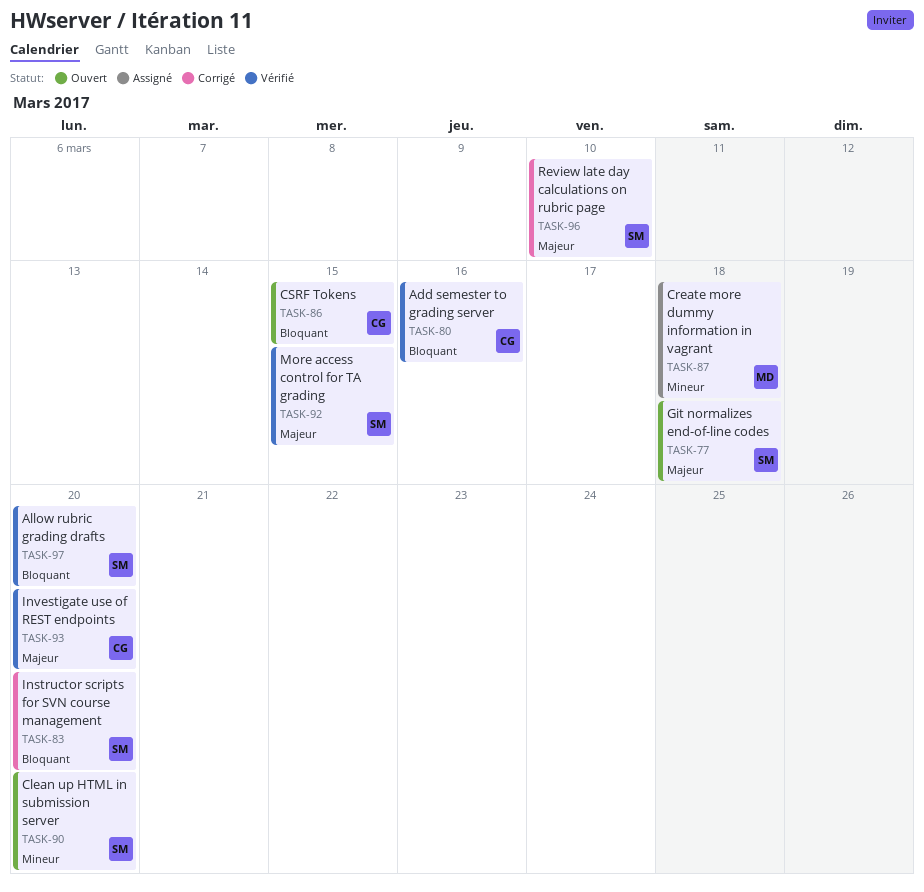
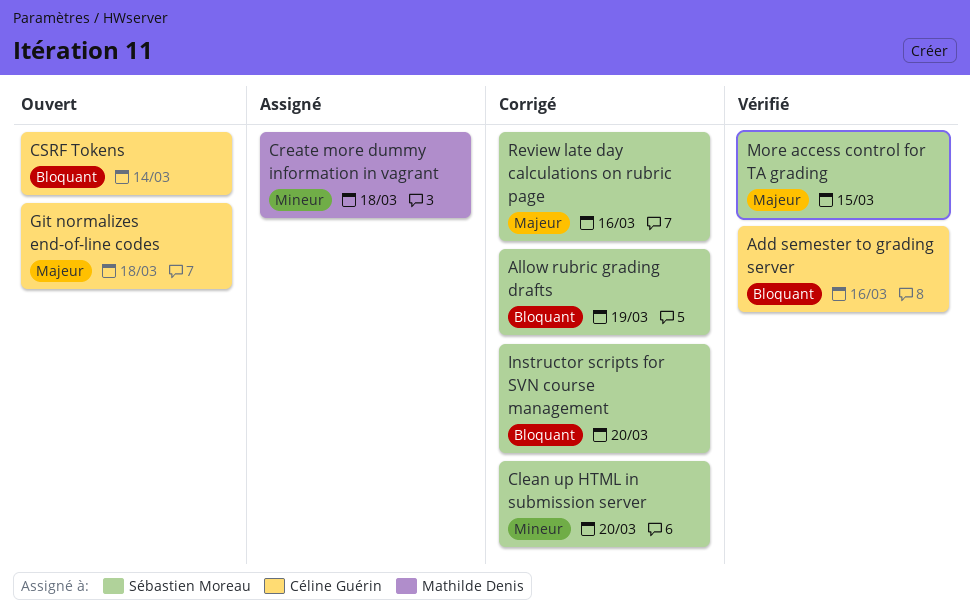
Allow rubric grading drafts, status: Vérifié -> Corrigé
Allow rubric grading drafts, due: Mar 20 -> Mar 19
Clean up HTML in submission server, status: Ouvert -> Corrigé
CSRF Tokens, due: Mar 15 -> Mar 14
Git normalizes end-of-line codes, owner: Sébastien Moreau -> Céline Guérin
Investigate use of REST endpoints: present -> none
Review late day calculations on rubric page, due: Mar 10 -> Mar 16

